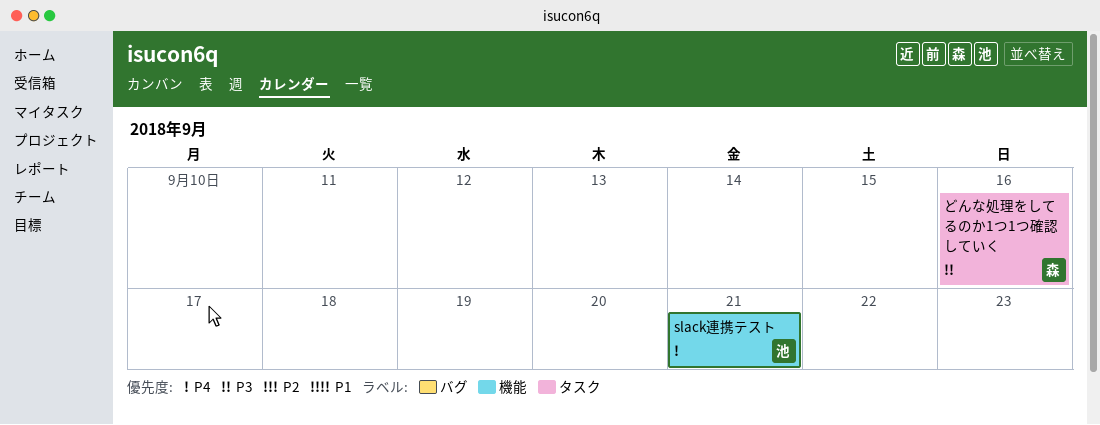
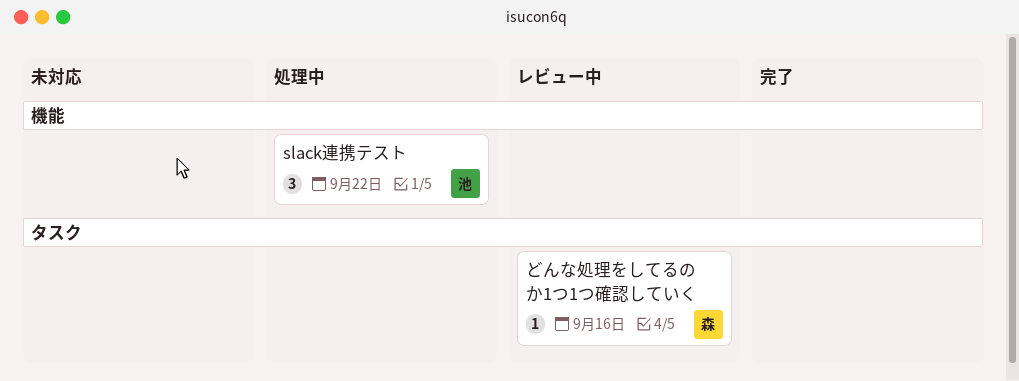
slack連携テスト, due: Sep 21 -> Sep 22

